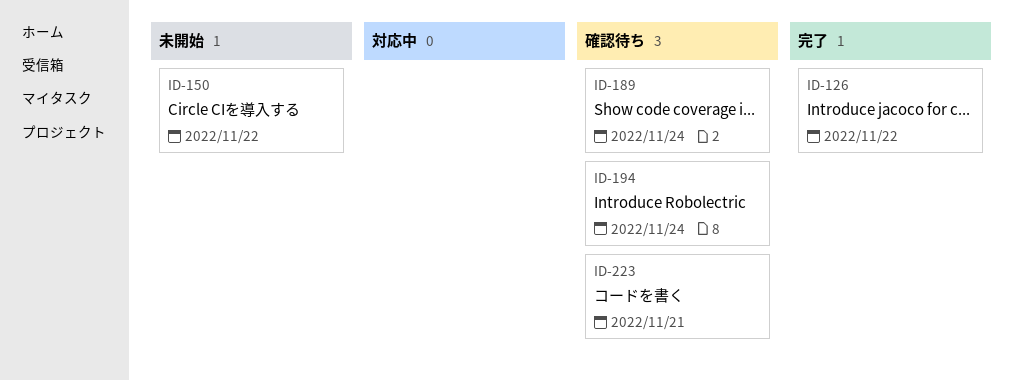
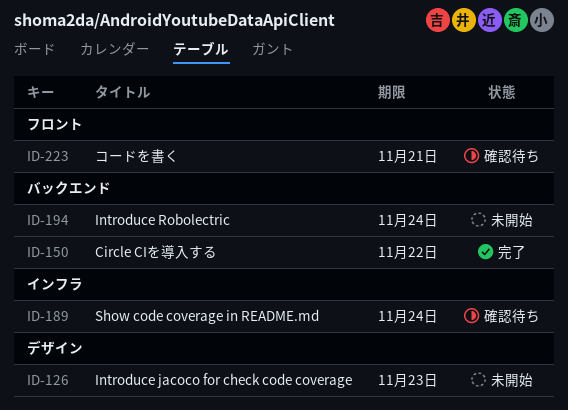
ID-126, status: 完了 -> 未開始
ID-126, due: Nov 22 -> Nov 23
ID-150, status: 未開始 -> 完了
ID-194, status: 確認待ち -> 未開始

